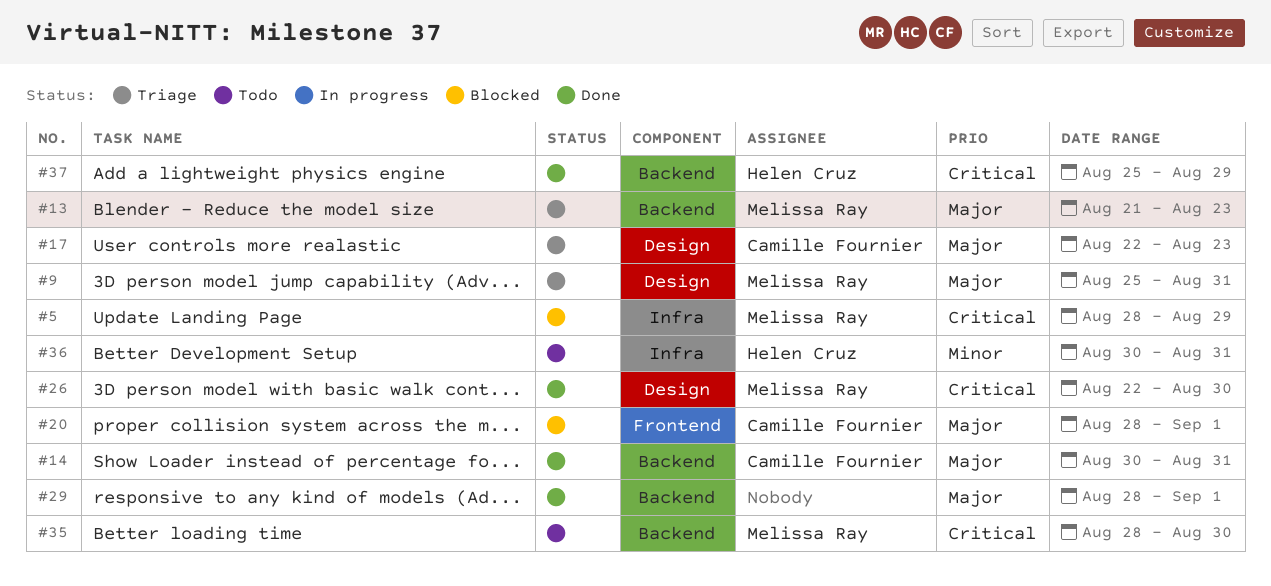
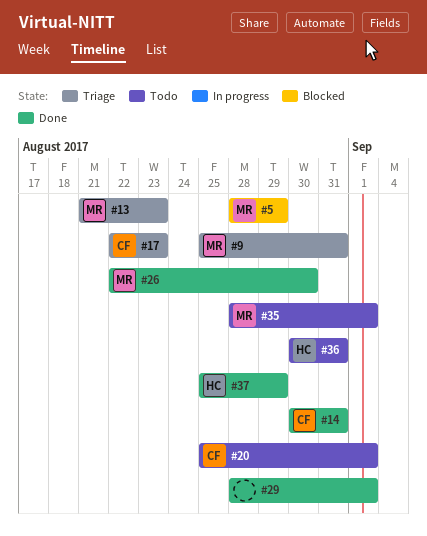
#20, status: Blocked -> Todo
#20, start: Aug 28 -> Aug 25
#35, due: Aug 30 -> Sep 1

